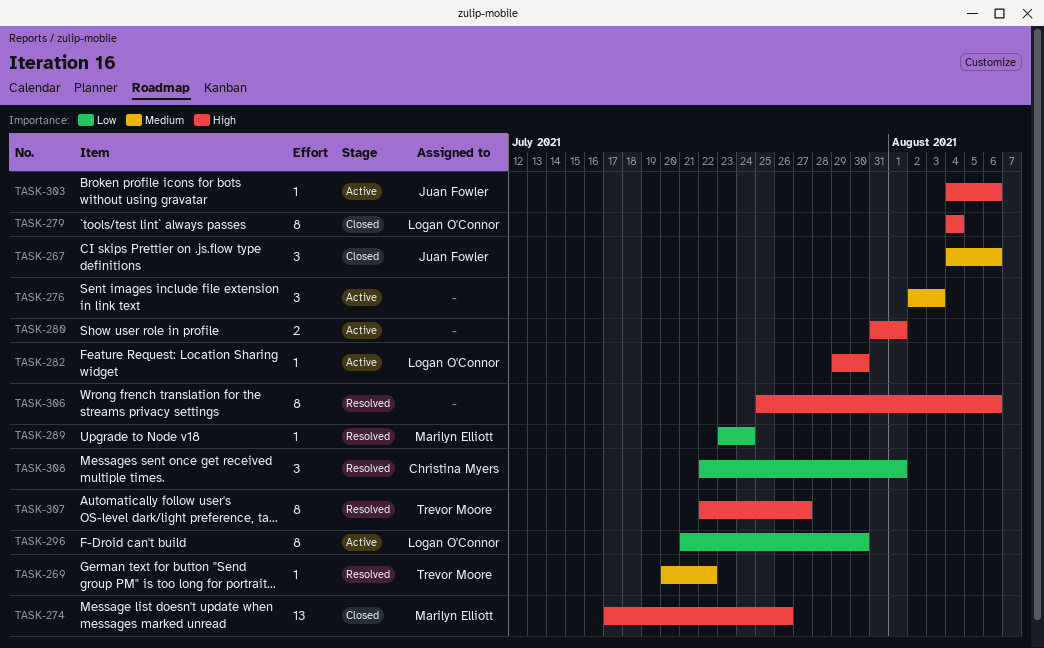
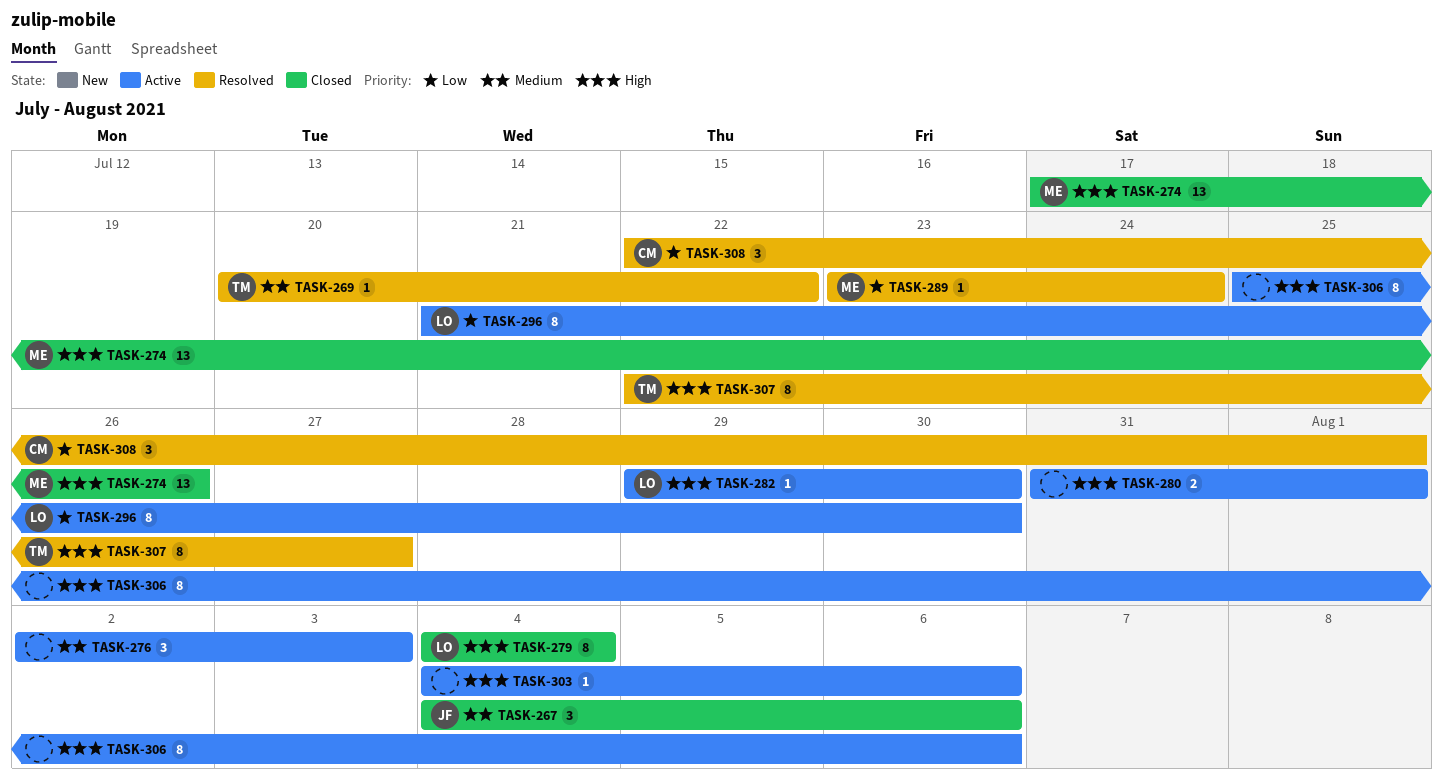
TASK-303, owner: Juan Fowler -> none
TASK-306, status: Resolved -> Active

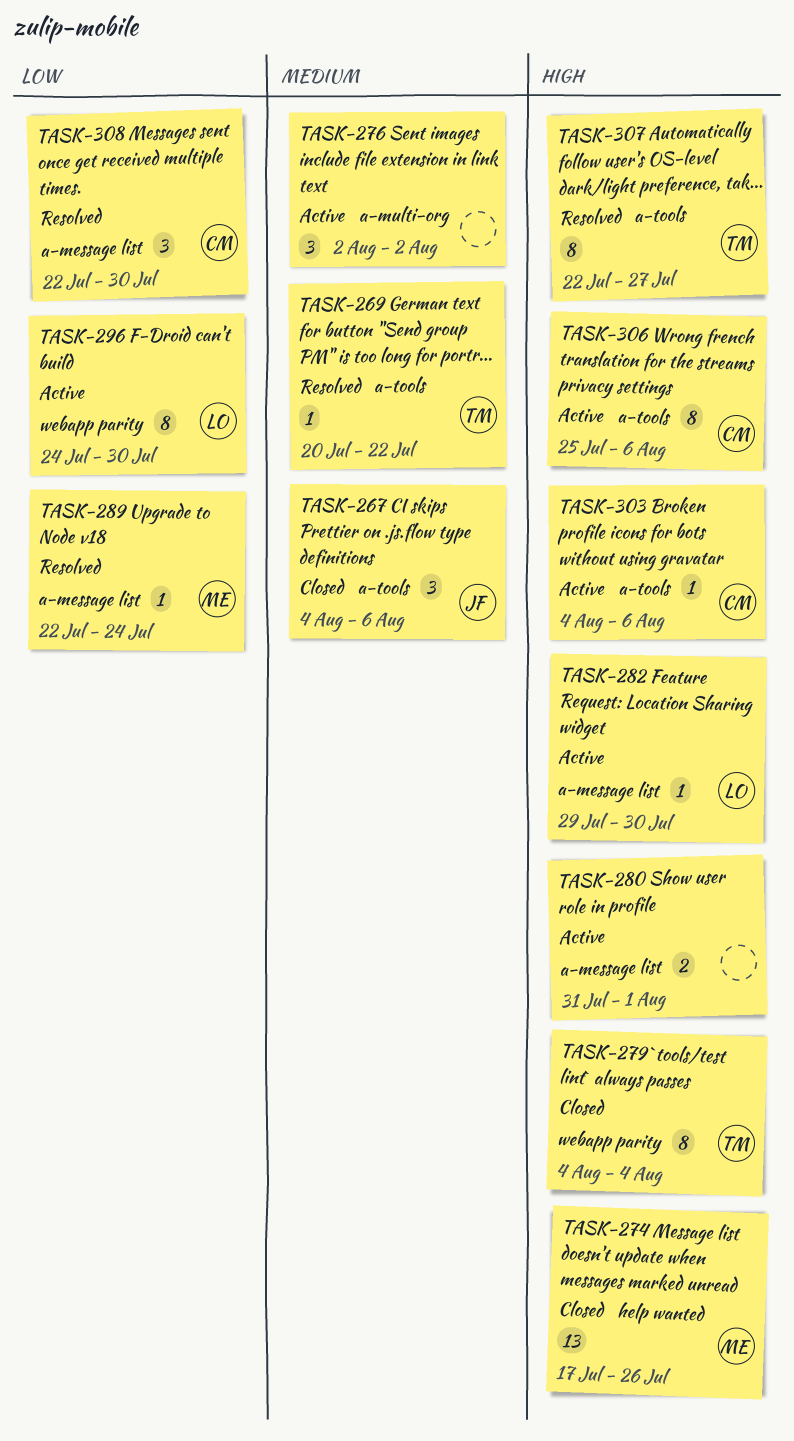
TASK-276, due: Aug 3 -> Aug 2
TASK-279, owner: LO -> TM
TASK-289, start: Jul 23 -> Jul 22
TASK-296, start: Jul 21 -> Jul 24
TASK-303, owner: none -> CM
TASK-306, owner: none -> CM
TASK-308, due: Aug 1 -> Jul 30

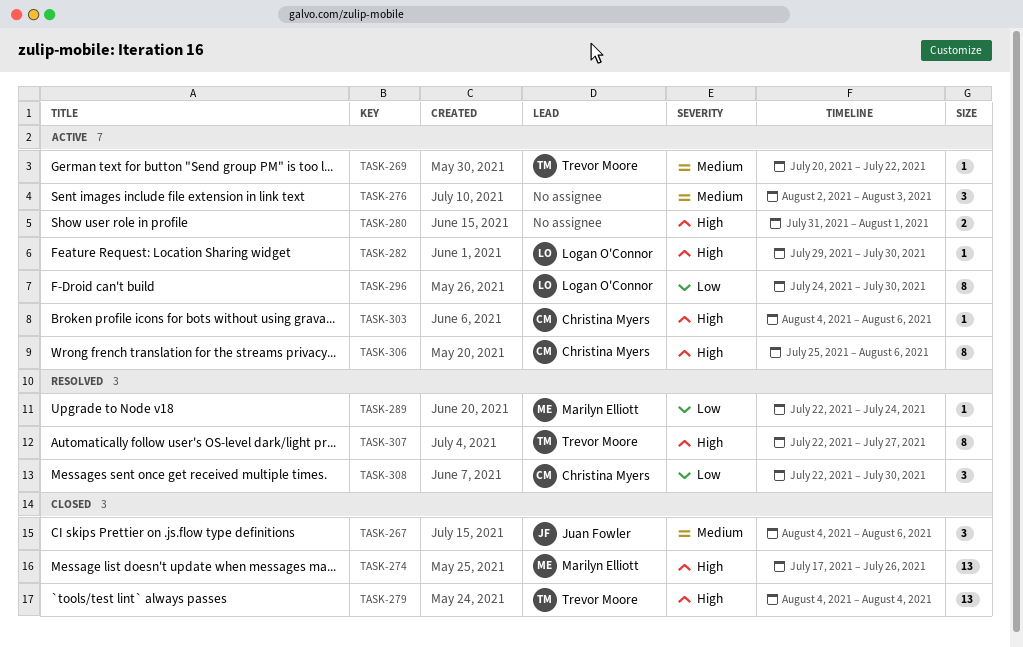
TASK-269, status: Resolved -> Active
TASK-276, due: Aug 2 -> Aug 3
TASK-279, estimate: 8 -> 13

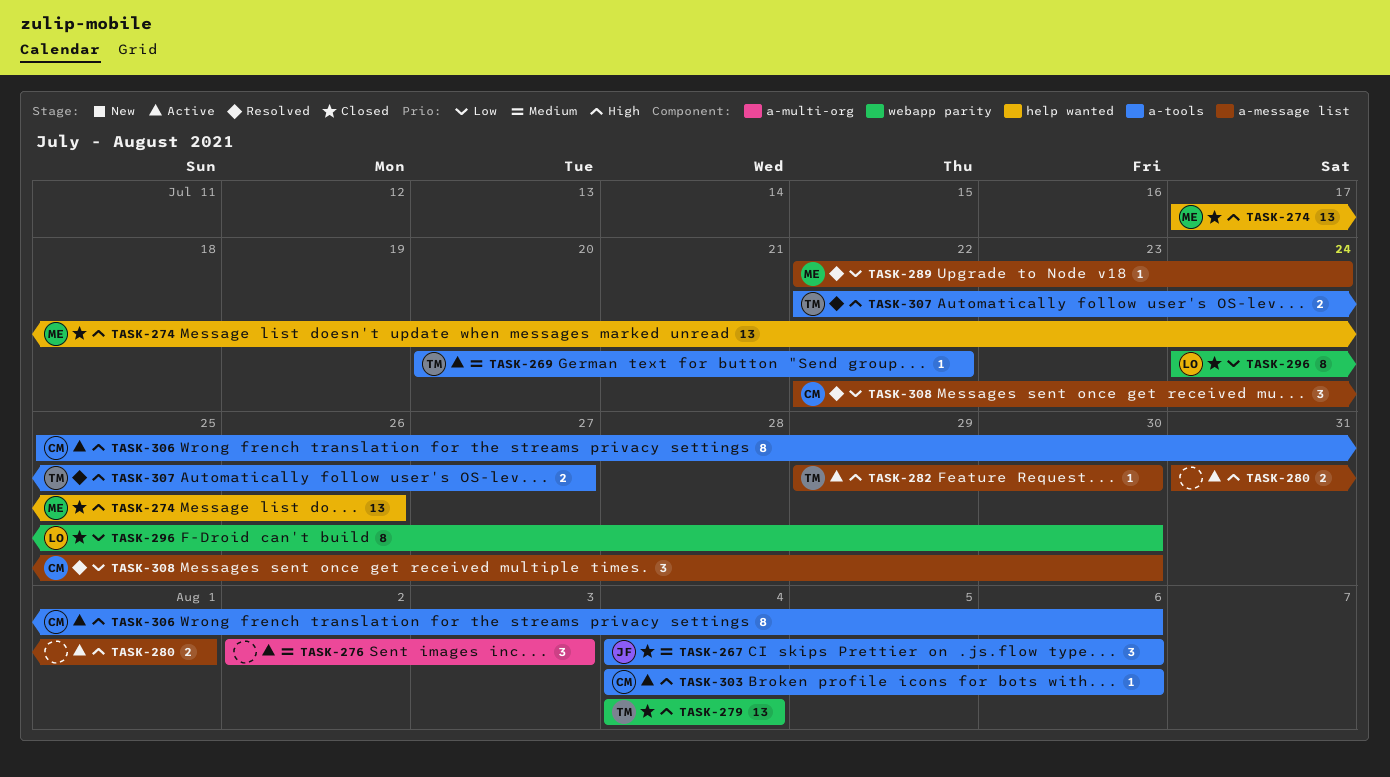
TASK-282, owner: Logan O'Connor -> Trevor Moore
TASK-296, status: Active -> Closed
TASK-307, estimate: 8 -> 2

